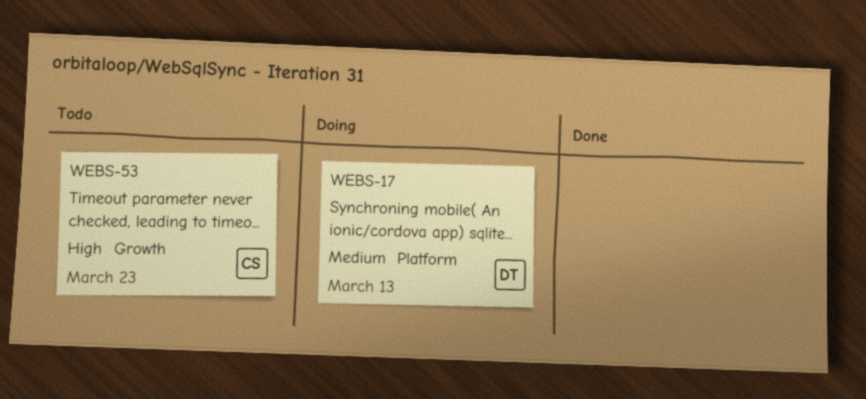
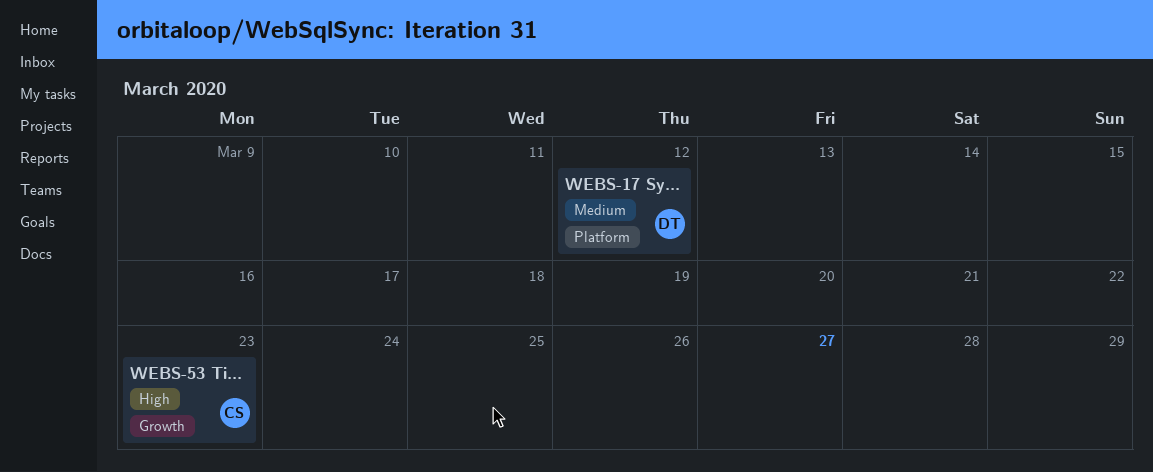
WEBS-17, due: Mar 13 -> Mar 12

